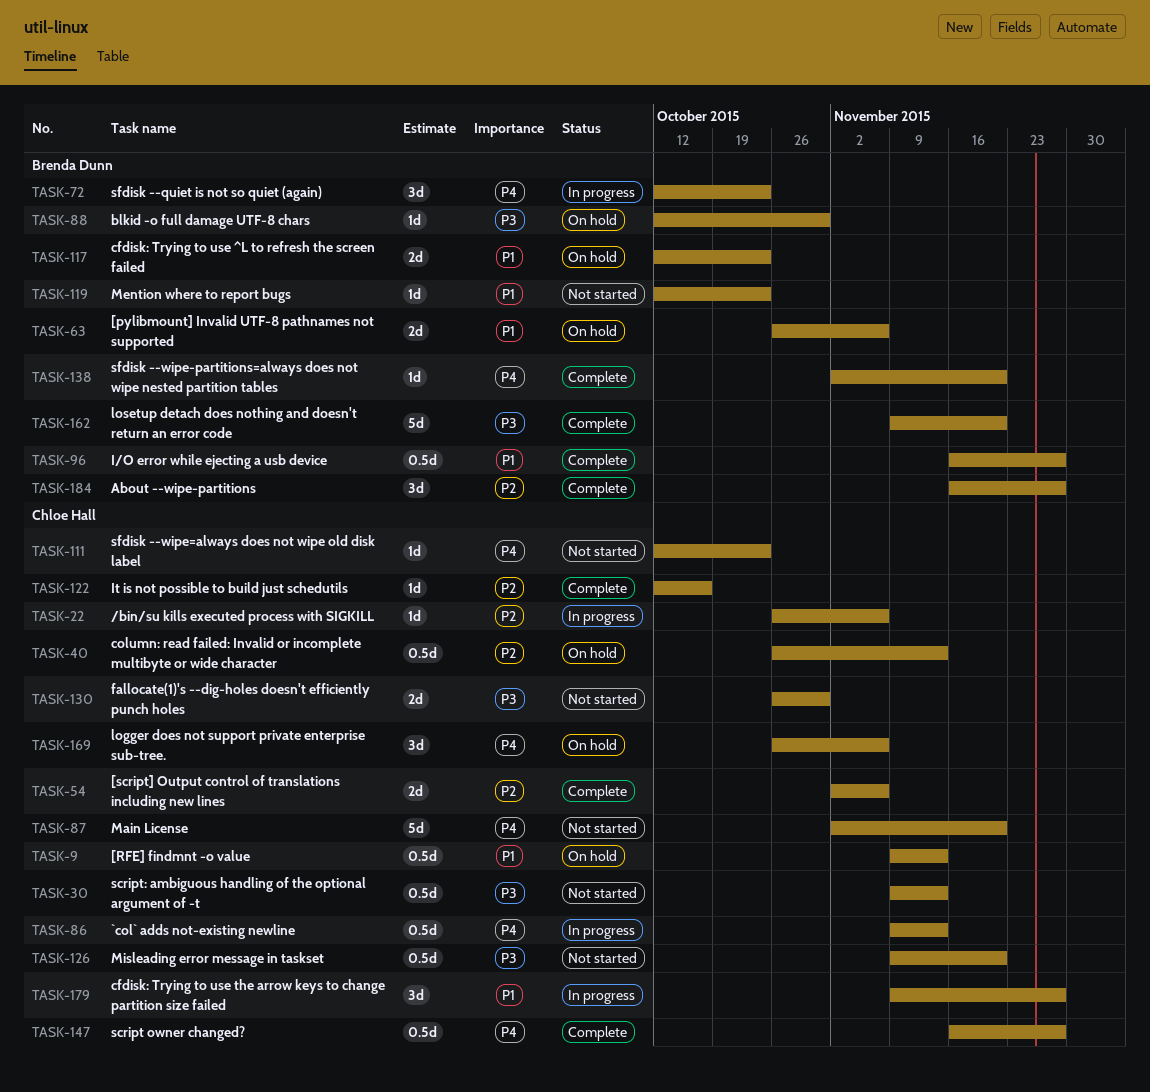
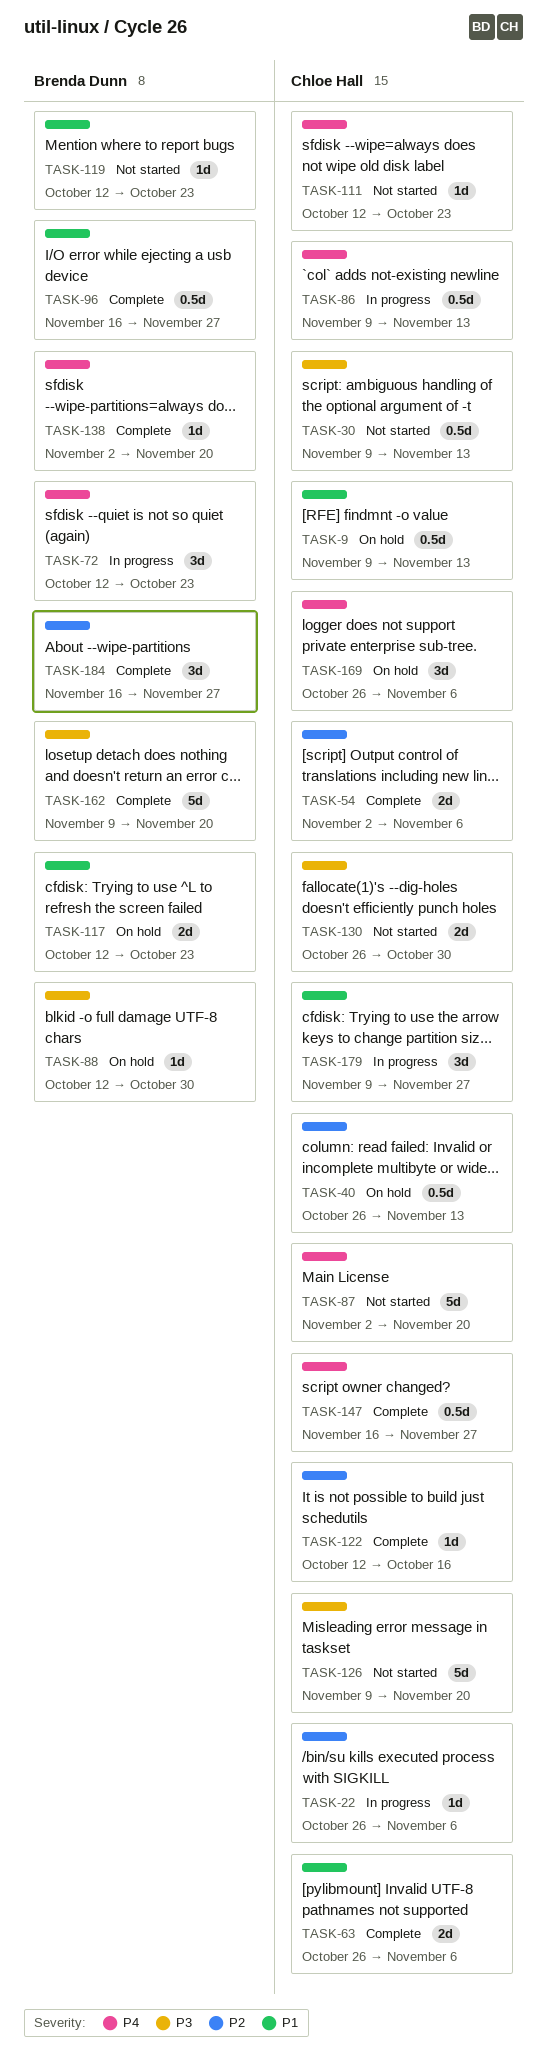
TASK-63, status: On hold -> Complete
TASK-63, owner: Brenda Dunn -> Chloe Hall
TASK-126, estimate: 0.5d -> 5d

